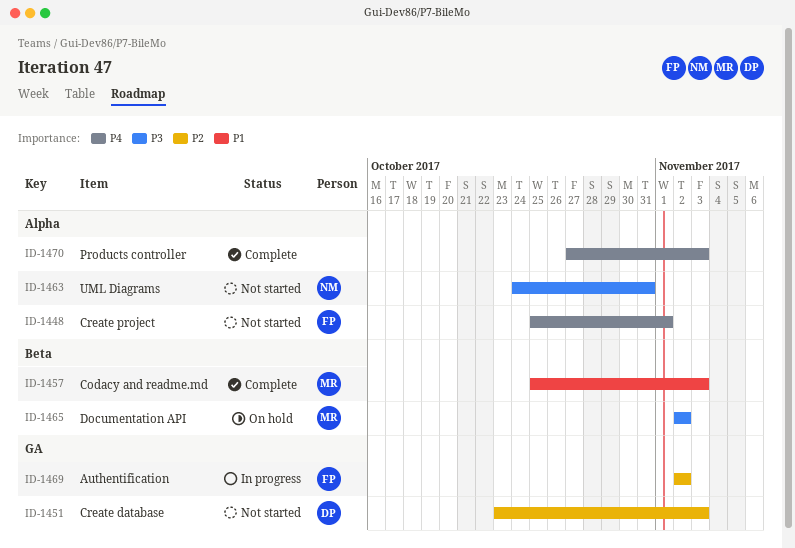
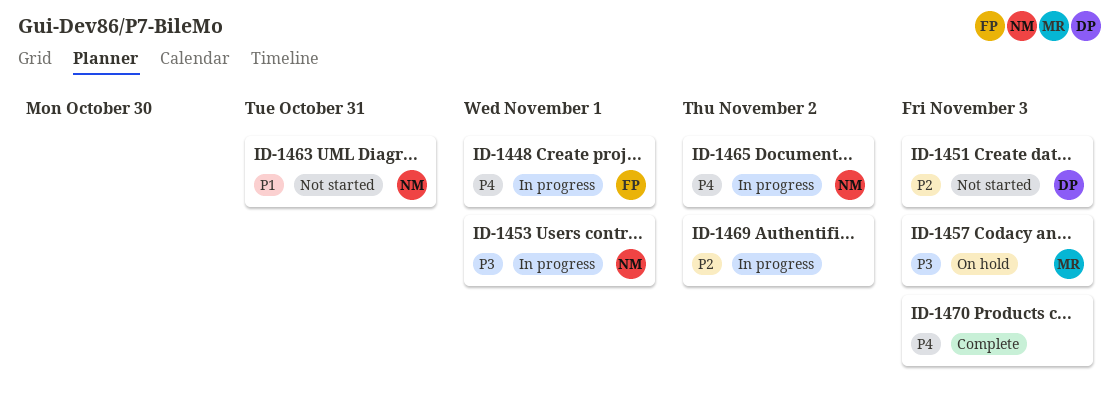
ID-1448, status: Not started -> In progress
ID-1453: none -> present
ID-1457, status: Complete -> On hold
ID-1457, priority: P1 -> P3
ID-1463, priority: P3 -> P1
ID-1465, status: On hold -> In progress
ID-1465, owner: MR -> NM
ID-1465, priority: P3 -> P4
ID-1469, owner: FP -> none

